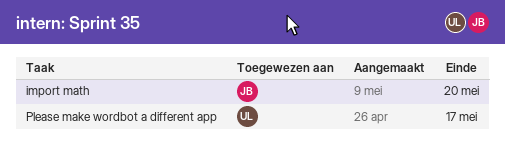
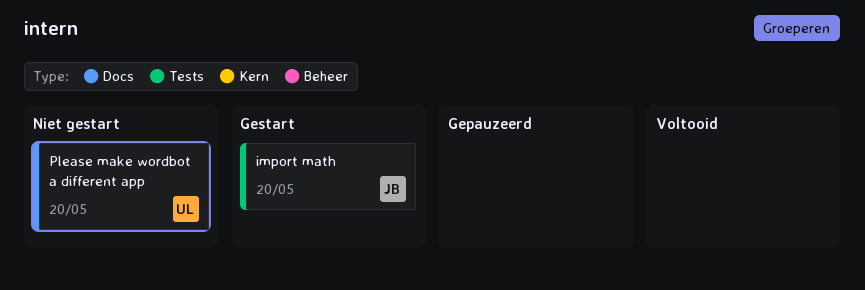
Please make wordbot a different app, due: May 17 -> May 20

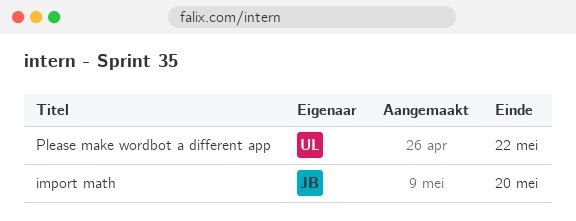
Please make wordbot a different app, due: May 20 -> May 22

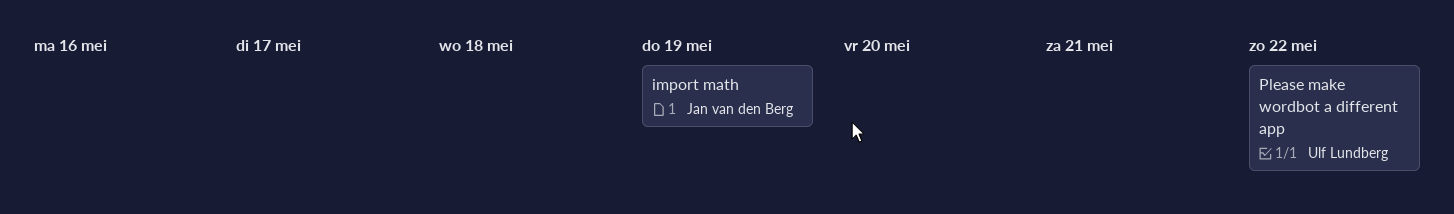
import math, due: May 20 -> May 19

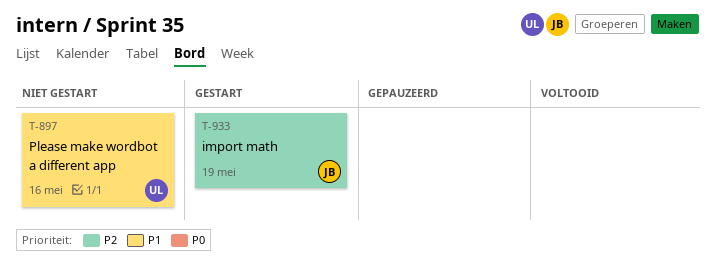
Please make wordbot a different app, due: May 22 -> May 16

